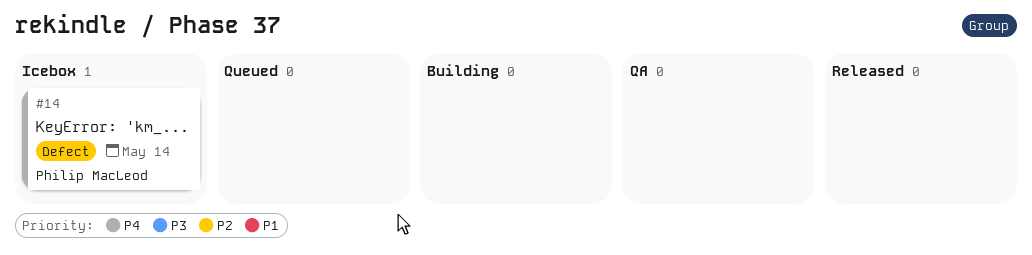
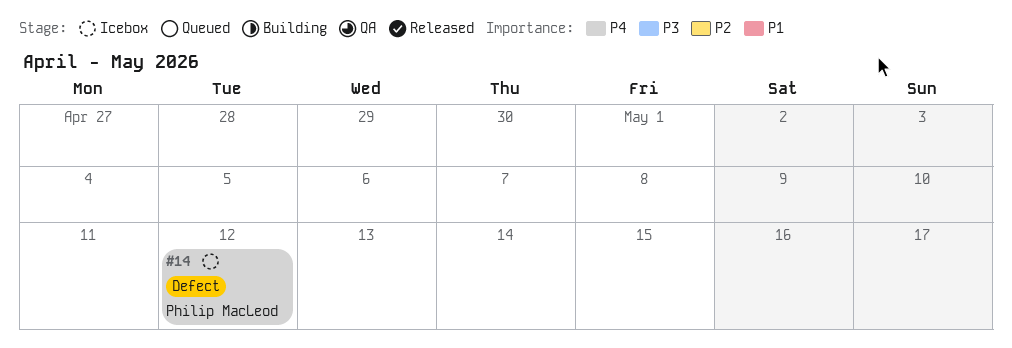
#14, due: May 14 -> May 12

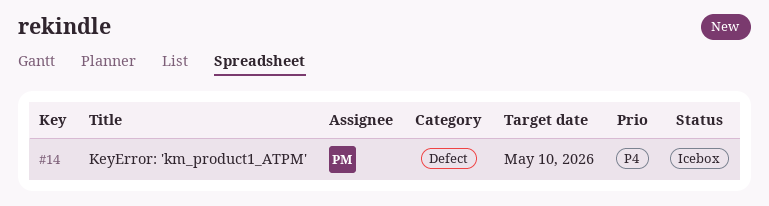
#14, due: May 12 -> May 10

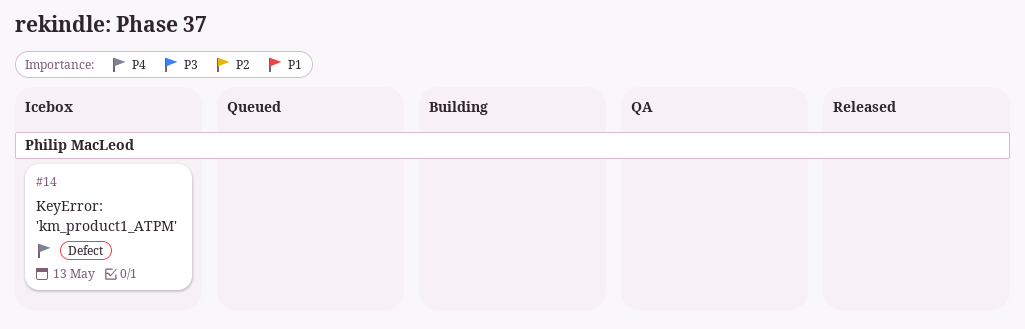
#14, due: May 10 -> May 13

